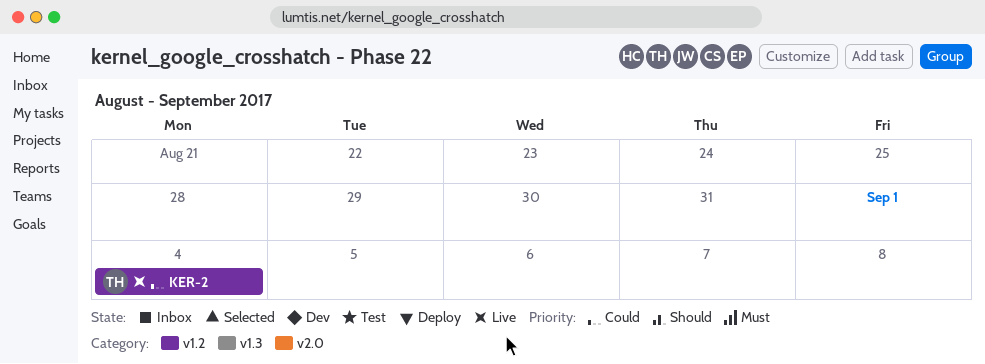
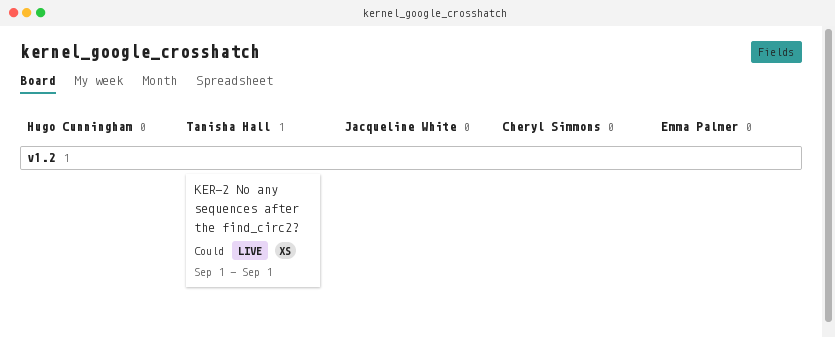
KER-2, start: Sep 4 -> Sep 1
KER-2, due: Sep 4 -> Sep 1

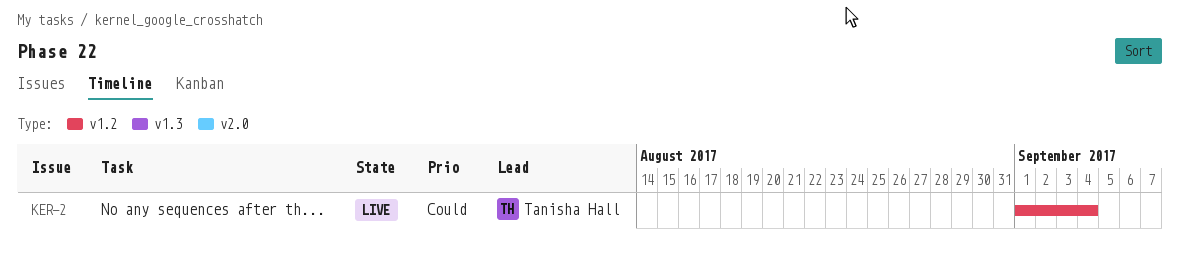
KER-2, due: Sep 1 -> Sep 4

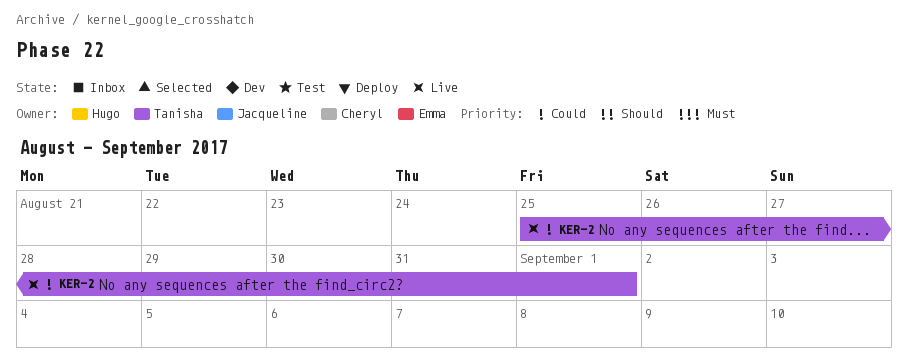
KER-2, start: Sep 1 -> Aug 25
KER-2, due: Sep 4 -> Sep 1

